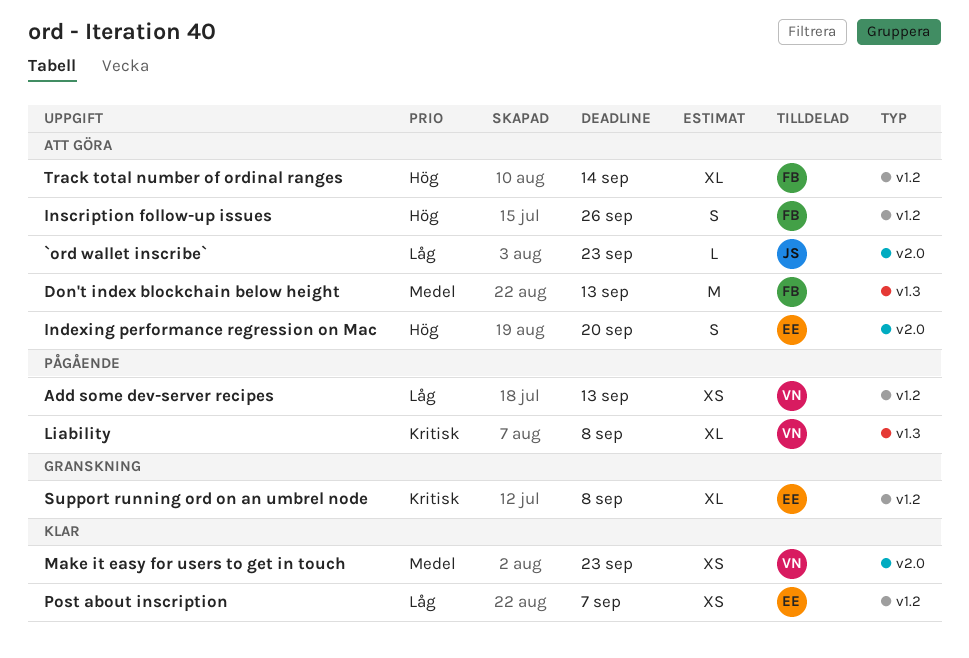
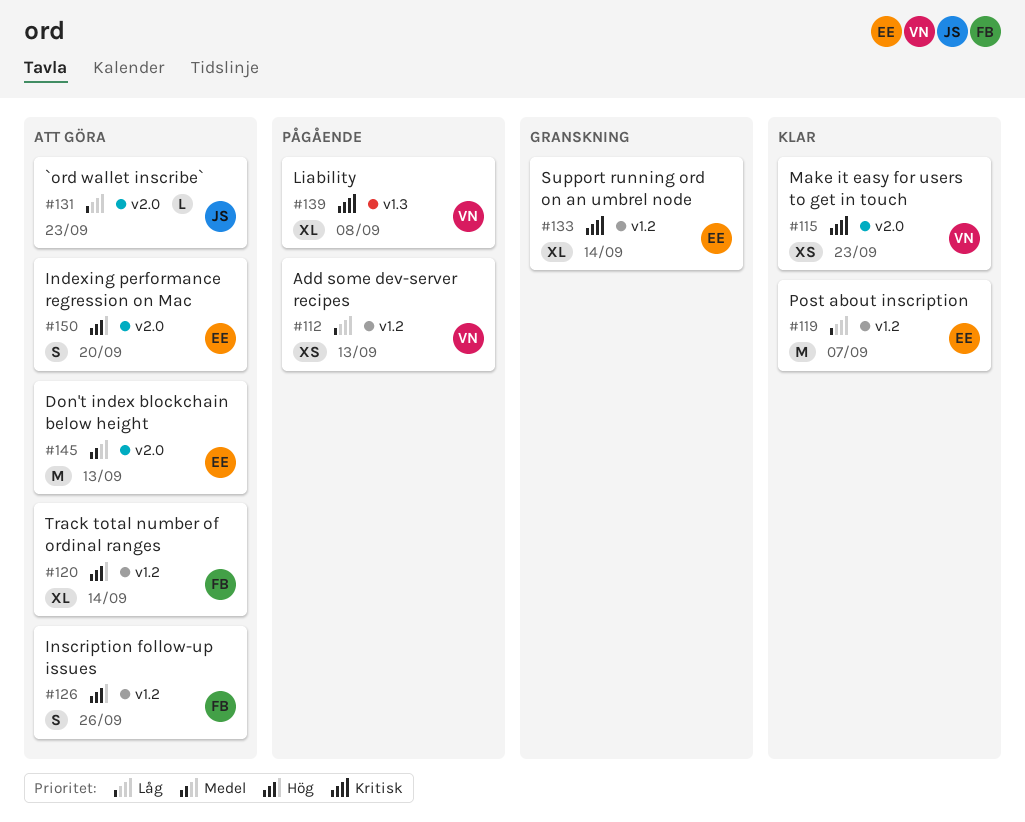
Don't index blockchain below height, owner: FB -> EE
Don't index blockchain below height, label: v1.3 -> v2.0
Make it easy for users to get in touch, priority: Medel -> Kritisk
Post about inscription, estimate: XS -> M
Support running ord on an umbrel node, due: Sep 8 -> Sep 14

